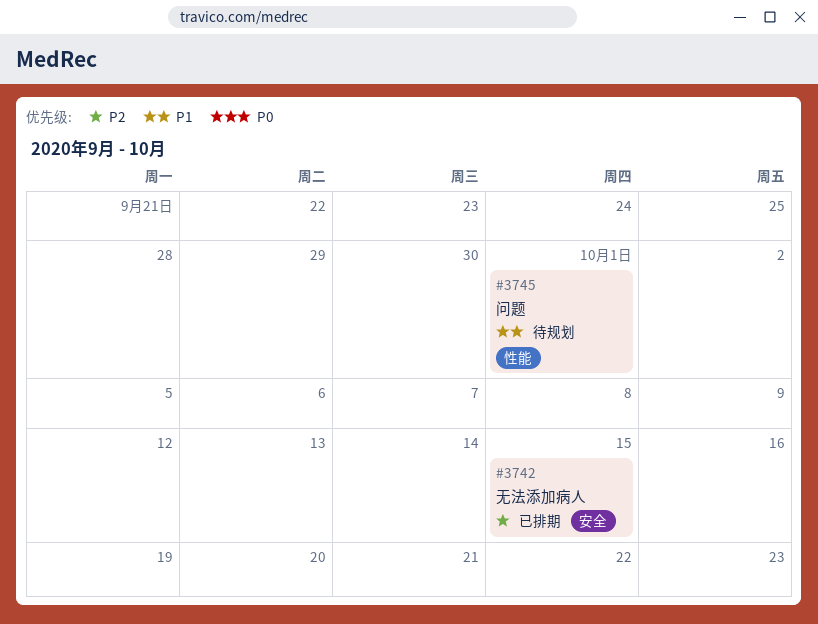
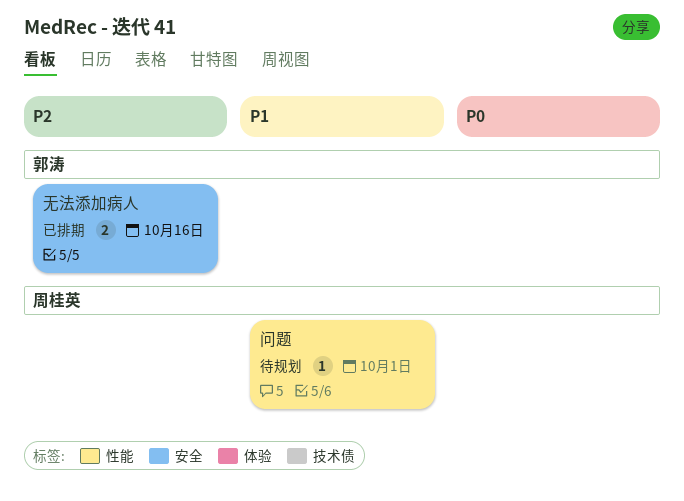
无法添加病人, due: Oct 15 -> Oct 16

